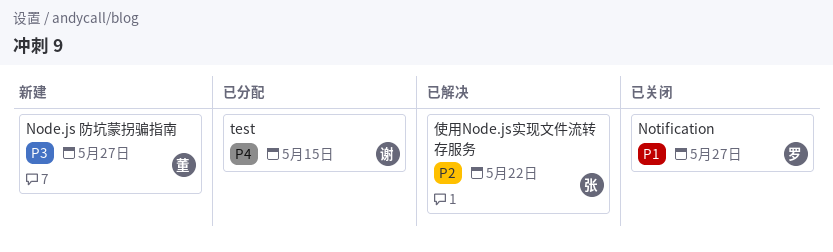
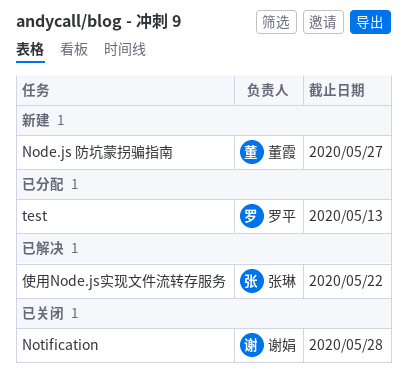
Notification, owner: 罗平 -> 谢娟
Notification, due: May 27 -> May 28
test, owner: 谢娟 -> 罗平
test, due: May 15 -> May 13

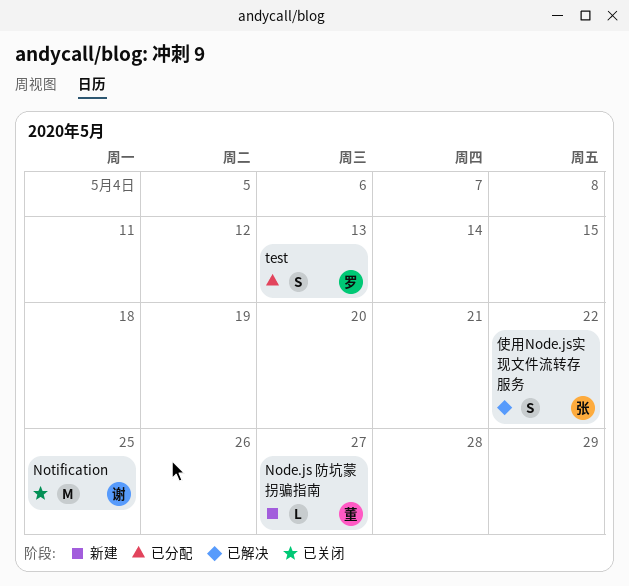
Notification, due: May 28 -> May 25

